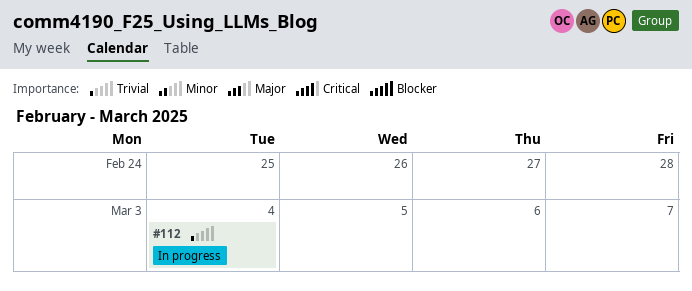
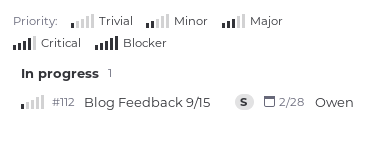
#112, due: Mar 4 -> Feb 28

